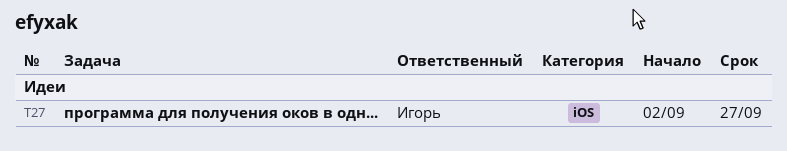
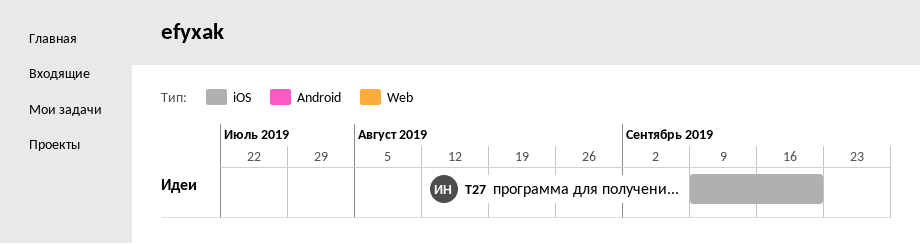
T27, start: Sep 2 -> Sep 9
T27, due: Sep 27 -> Sep 20

